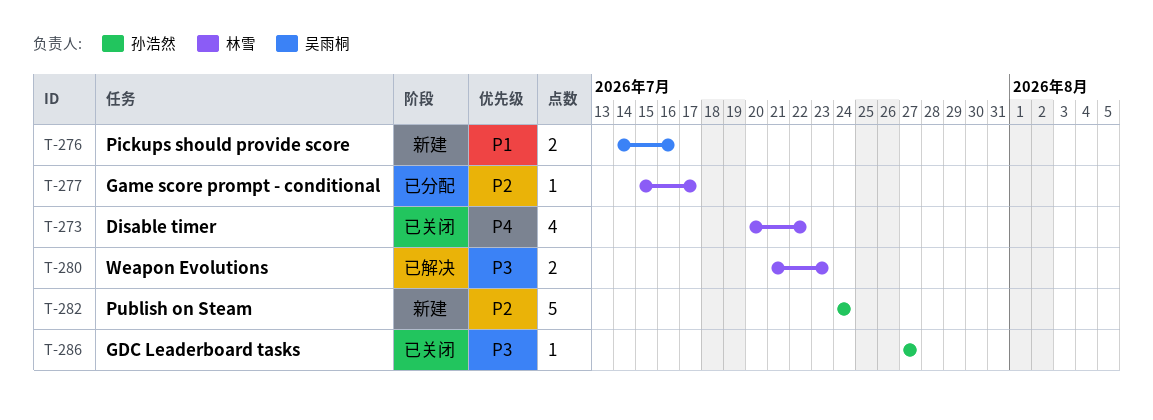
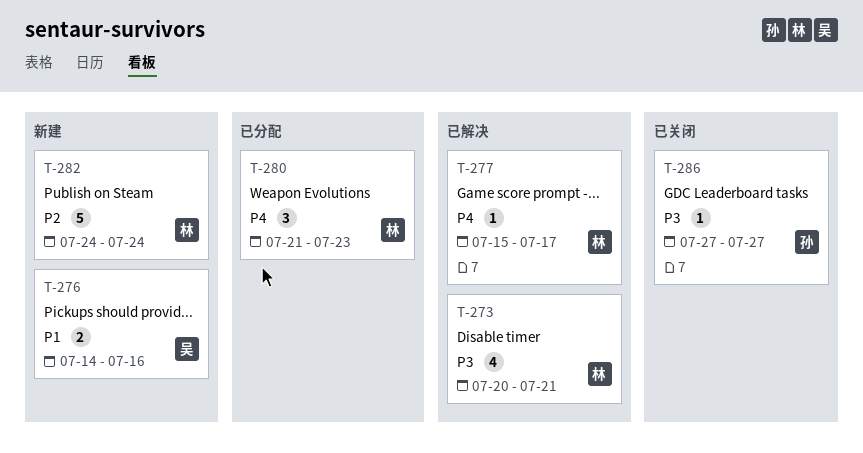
T-273, status: 已关闭 -> 已解决
T-273, priority: P4 -> P3
T-273, due: Jul 22 -> Jul 21
T-277, status: 已分配 -> 已解决
T-277, priority: P2 -> P4
T-280, status: 已解决 -> 已分配
T-280, priority: P3 -> P4
T-280, estimate: 2 -> 3
T-282, owner: 孙浩然 -> 林雪

